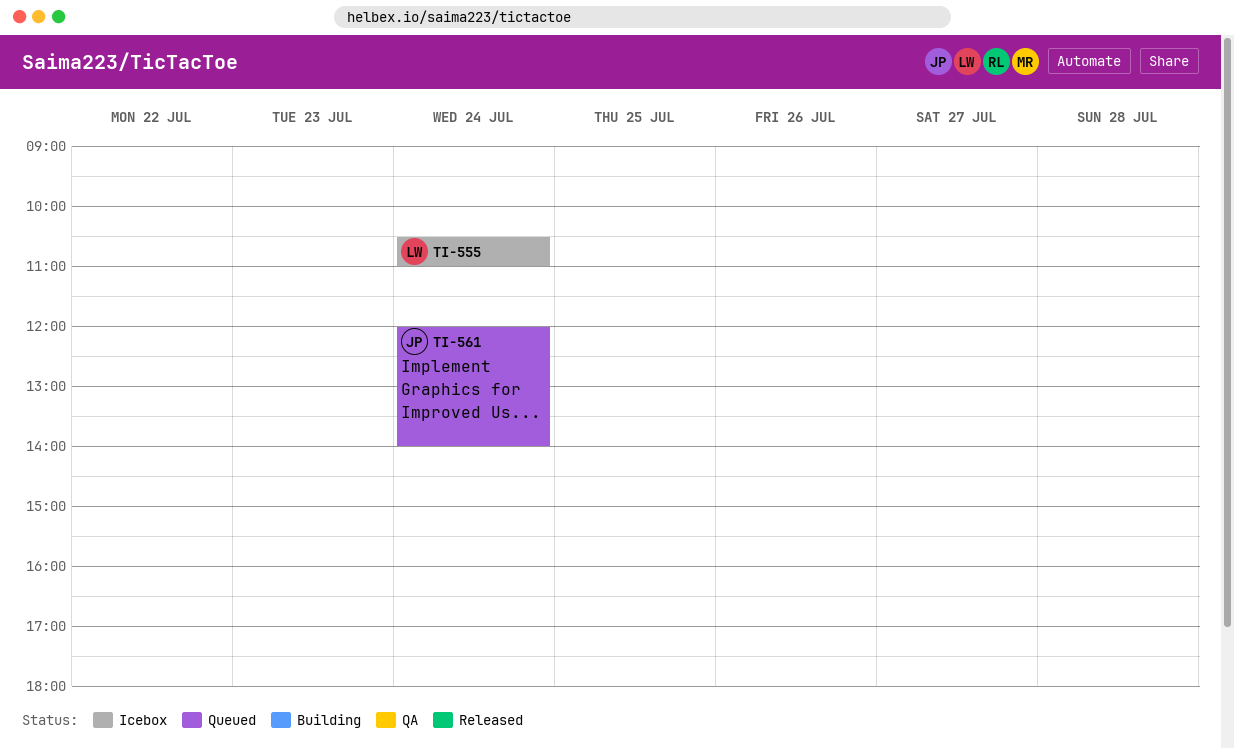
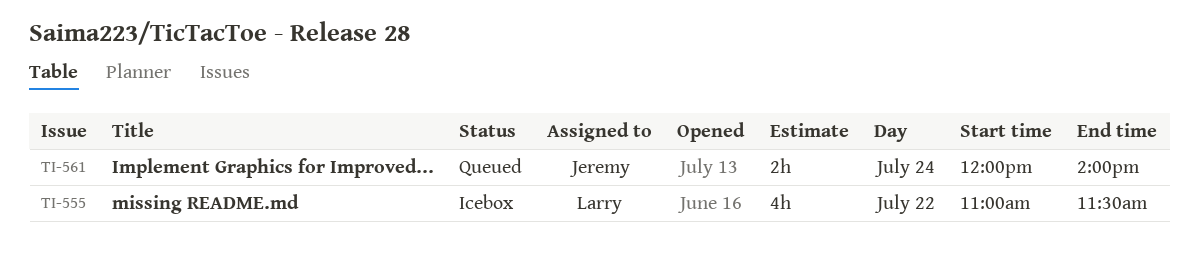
TI-555, day: Jul 24 -> Jul 22
TI-555, begins: 10:30 -> 11:00
TI-555, ends: 11:00 -> 11:30

